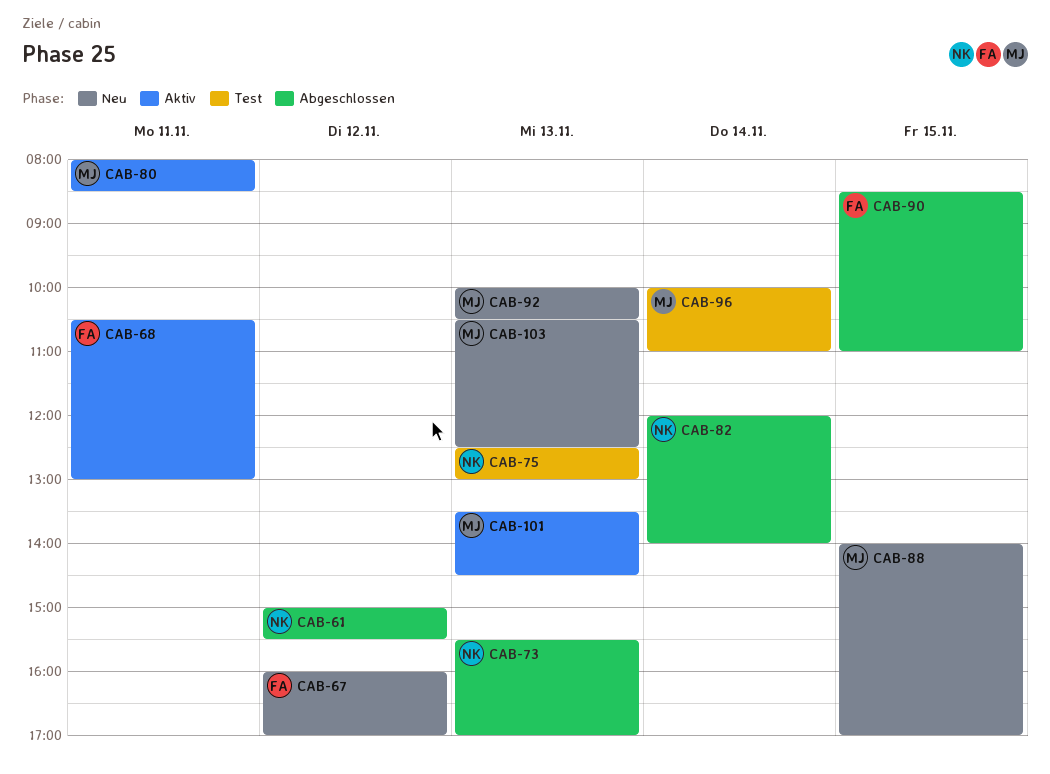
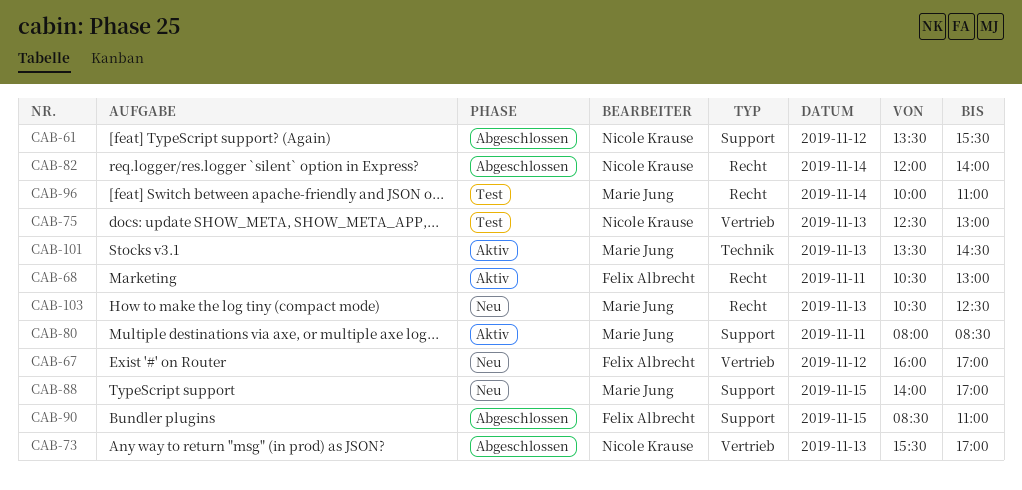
CAB-61, begins: 15:00 -> 13:30
CAB-92: present -> none

